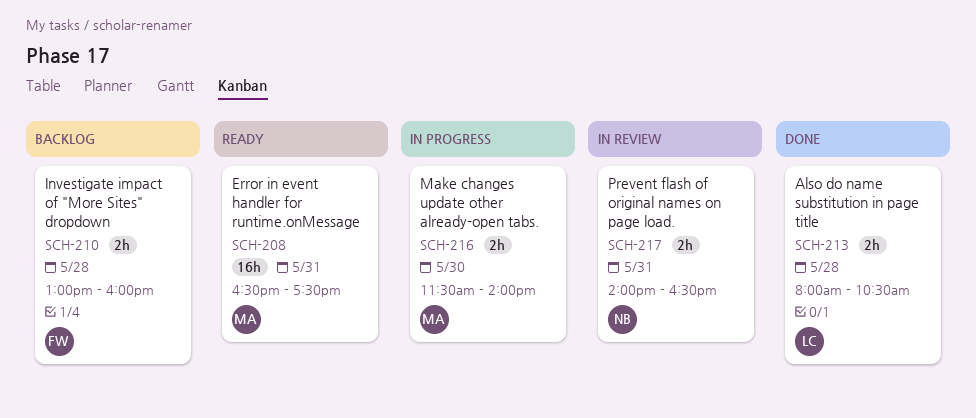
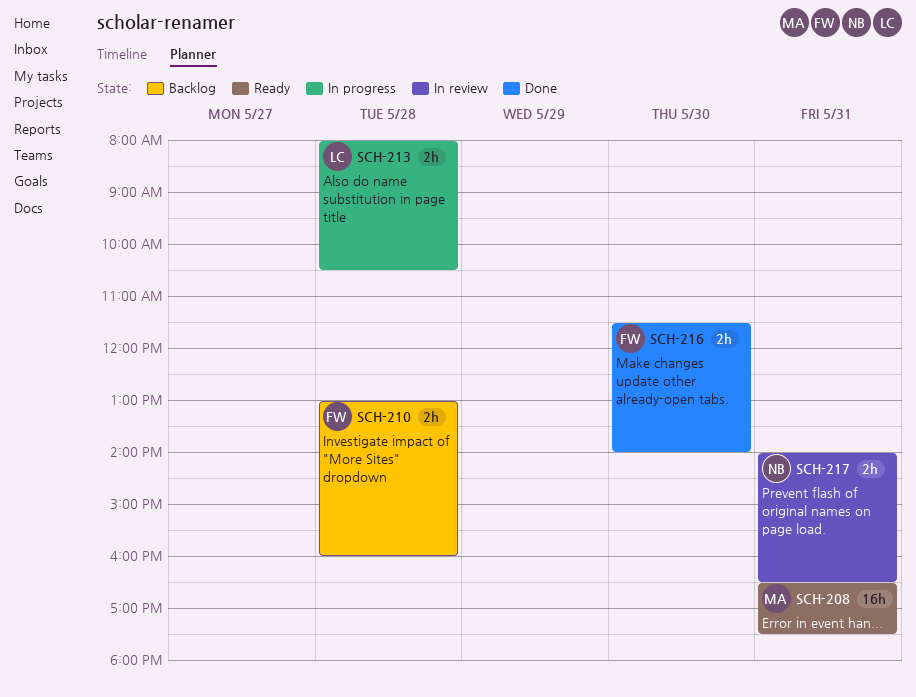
SCH-213, status: Done -> In progress
SCH-216, status: In progress -> Done
SCH-216, owner: MA -> FW

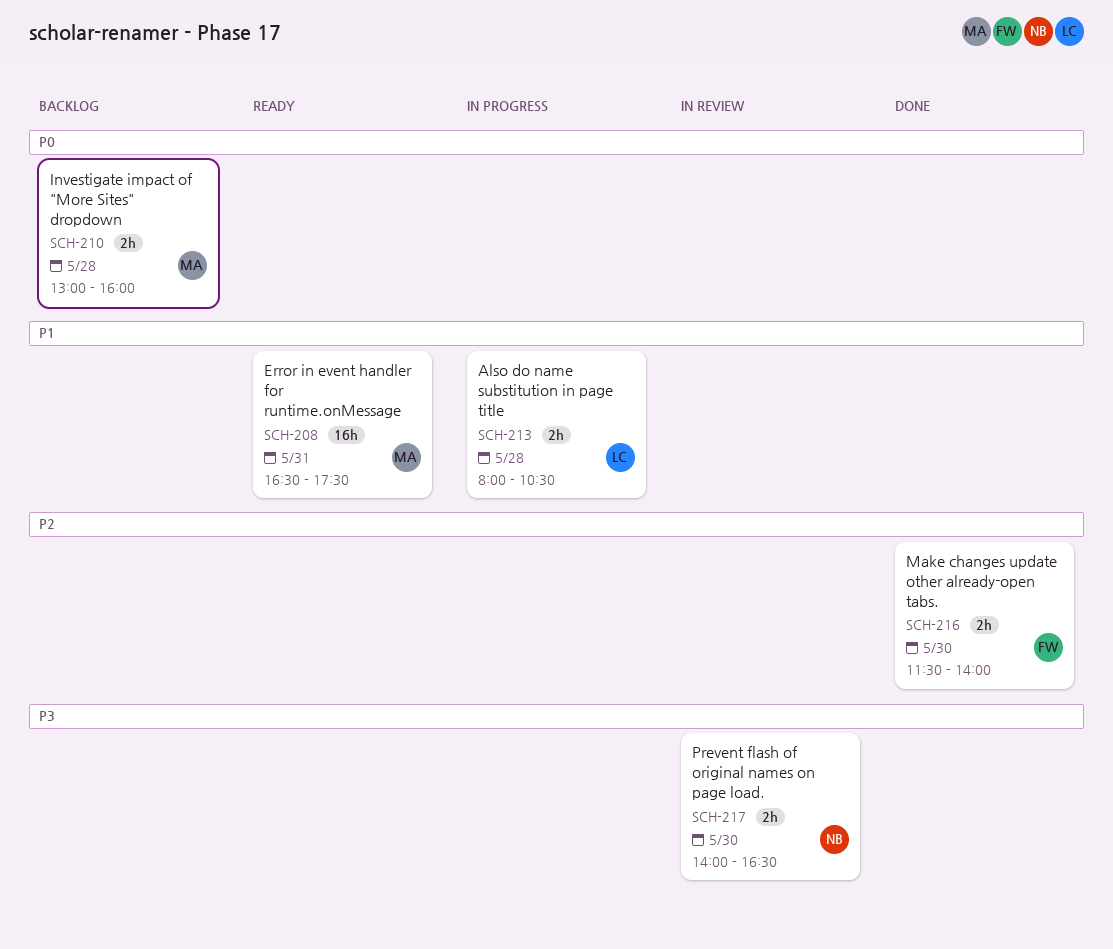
SCH-210, owner: FW -> MA
SCH-217, day: May 31 -> May 30

